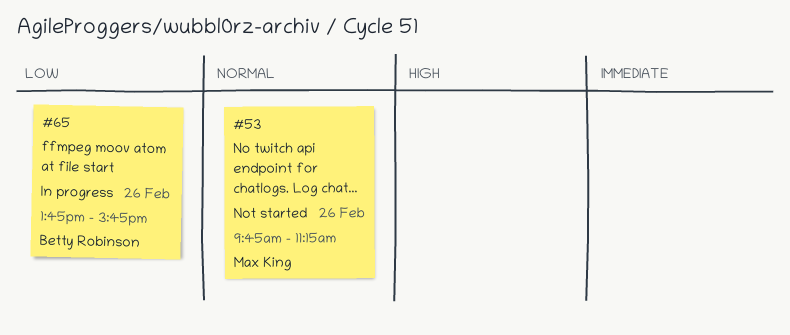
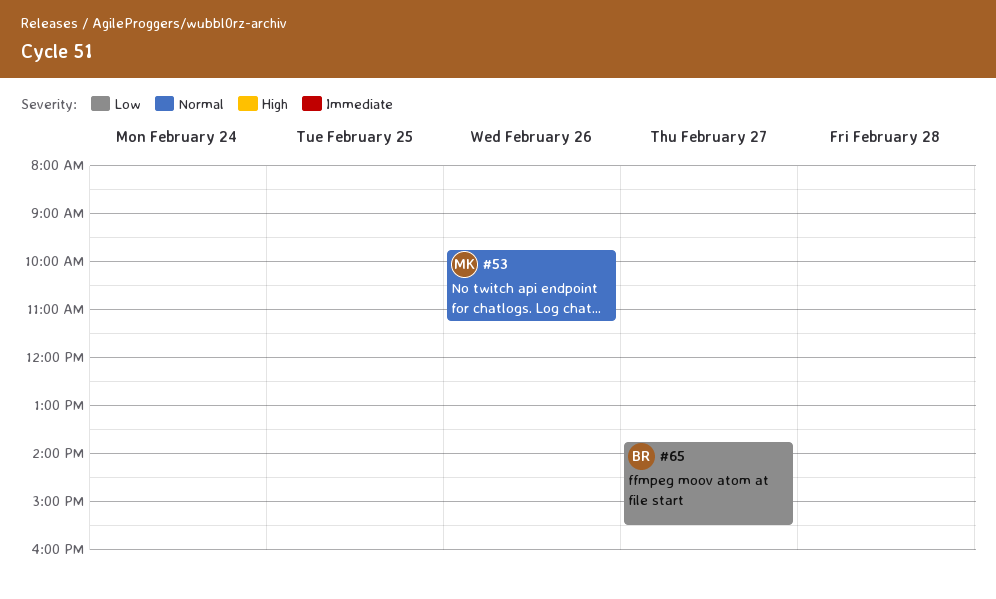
#65, day: Feb 26 -> Feb 27
#65, ends: 15:45 -> 15:30

